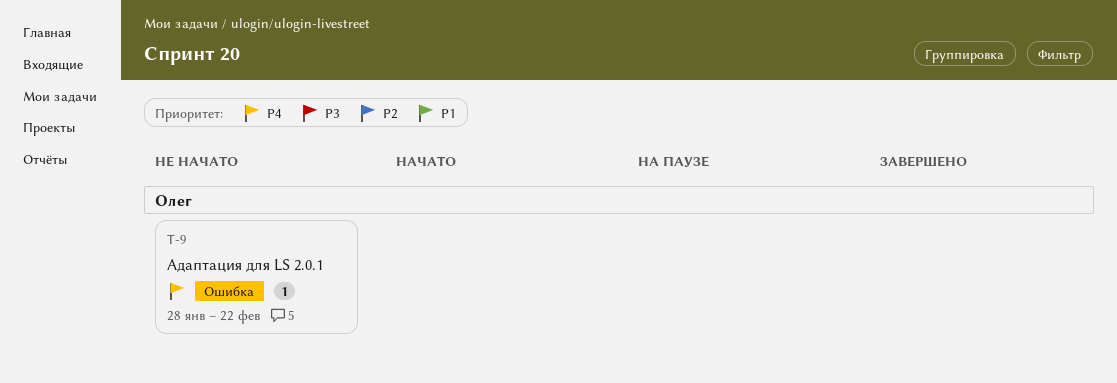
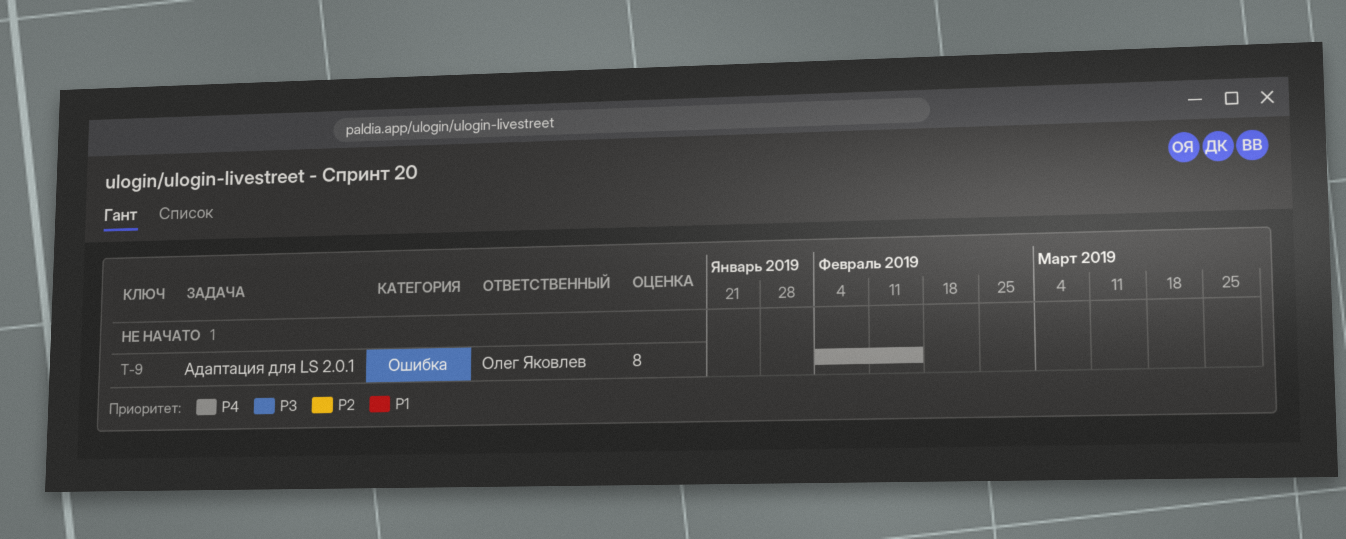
T-9, estimate: 1 -> 8
T-9, start: Jan 28 -> Feb 4
T-9, due: Feb 22 -> Feb 15

